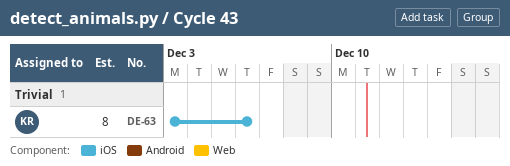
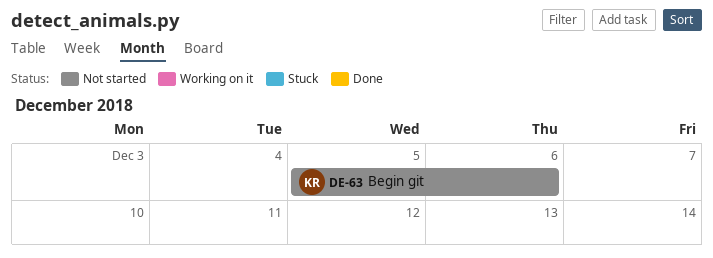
DE-63, start: Dec 3 -> Dec 5

